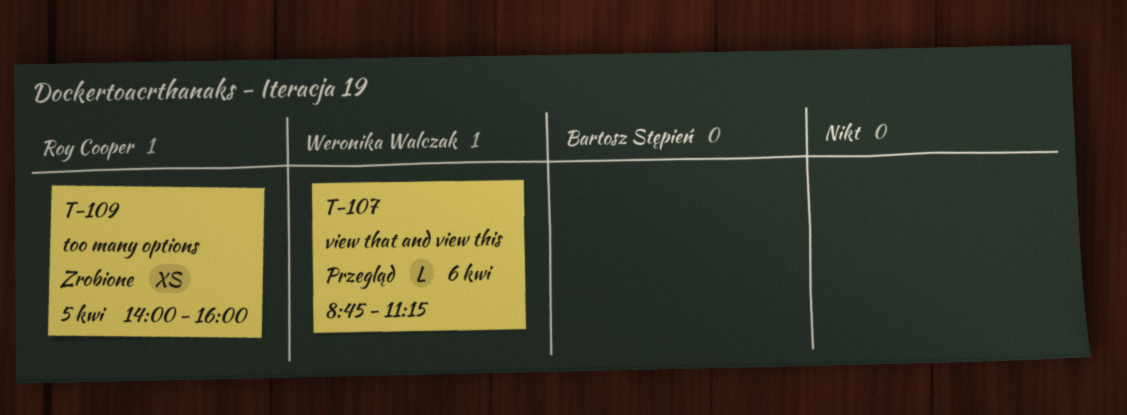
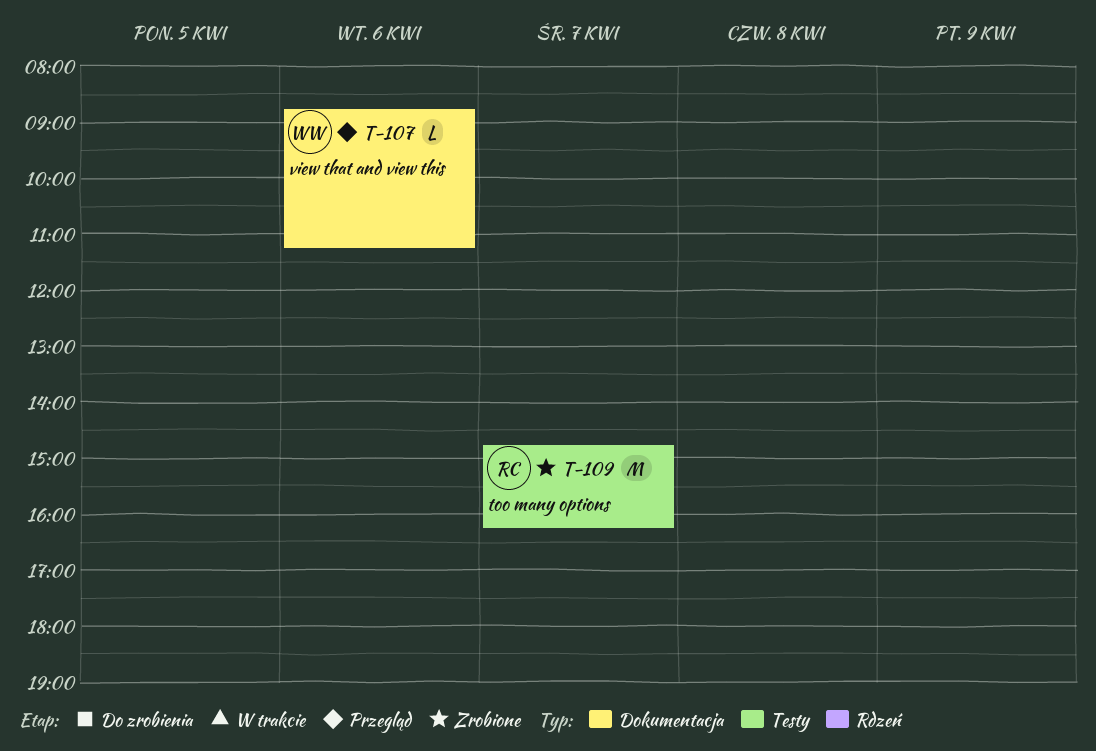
T-109, estimate: XS -> M
T-109, day: Apr 5 -> Apr 7
T-109, begins: 14:00 -> 14:45
T-109, ends: 16:00 -> 16:15

